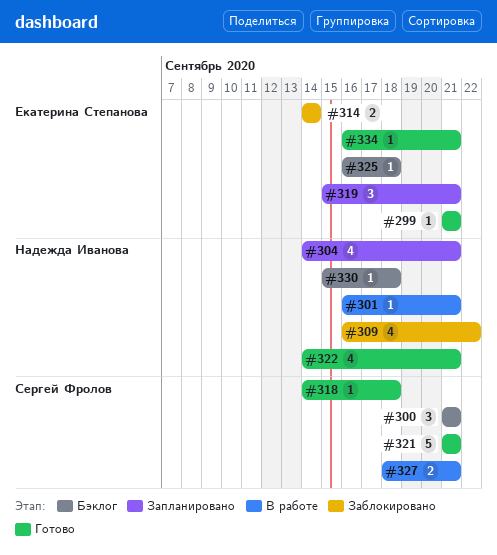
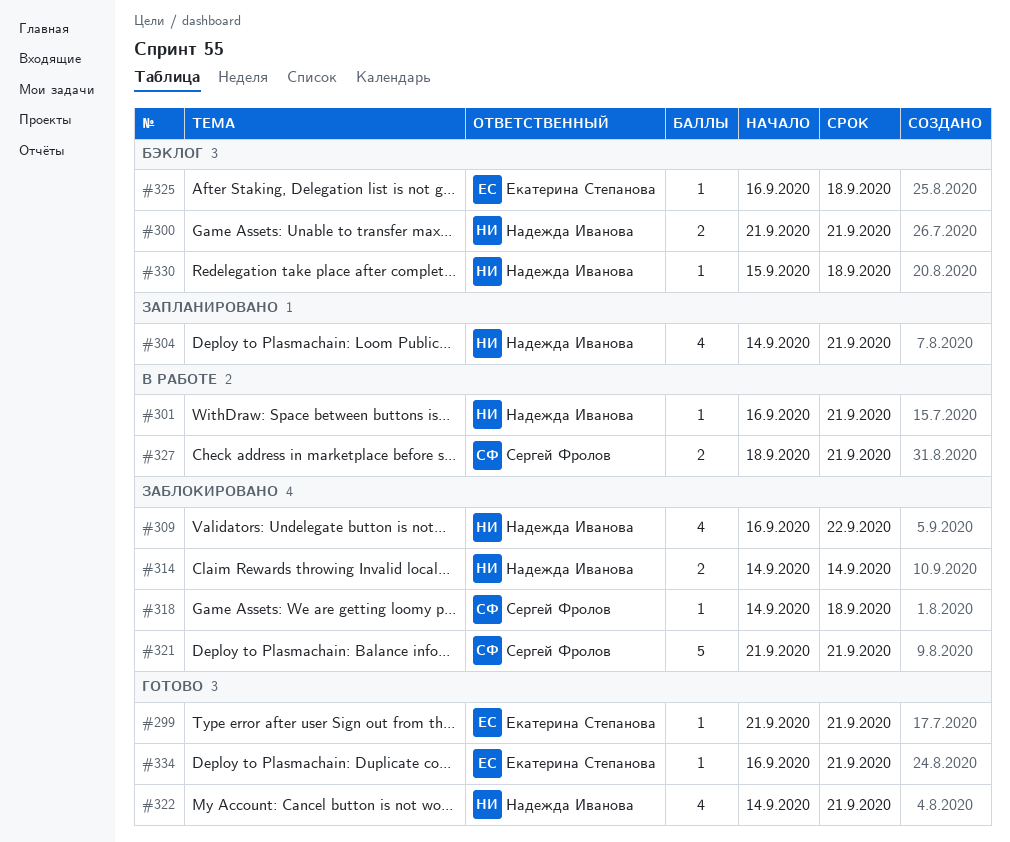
#300, owner: Сергей Фролов -> Надежда Иванова
#300, estimate: 3 -> 2
#314, owner: Екатерина Степанова -> Надежда Иванова
#318, status: Готово -> Заблокировано
#319: present -> none
#321, status: Готово -> Заблокировано

